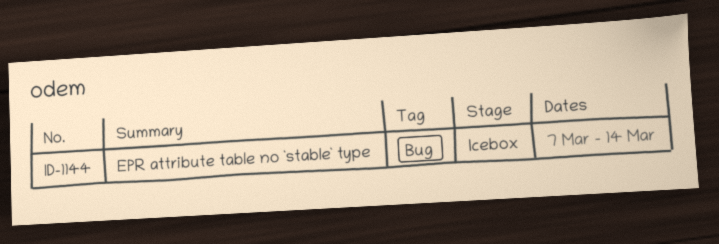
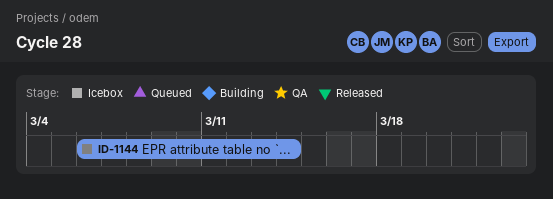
ID-1144, start: Mar 7 -> Mar 6

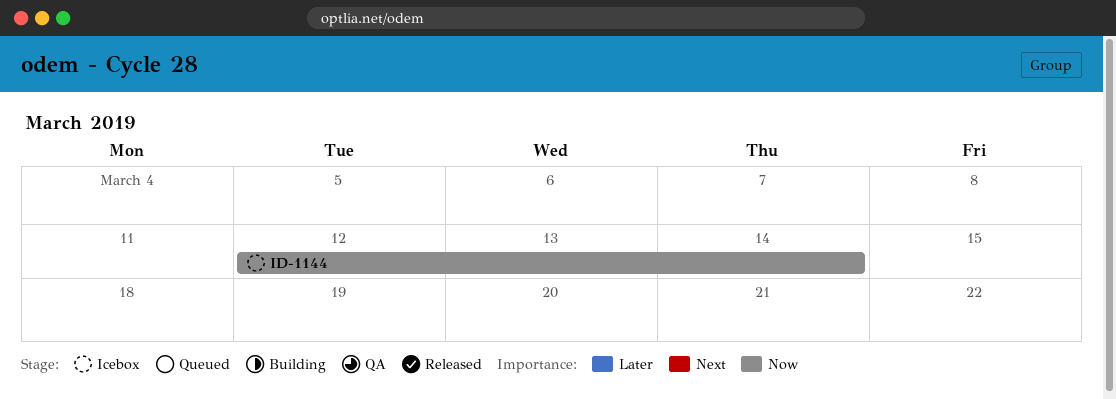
ID-1144, start: Mar 6 -> Mar 12

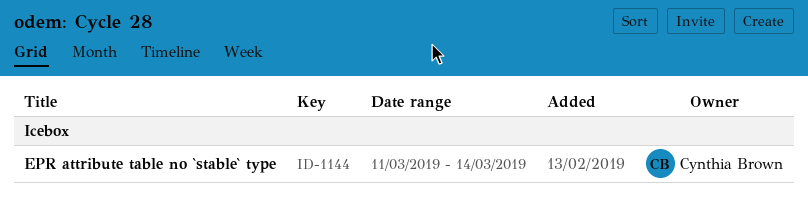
ID-1144, start: Mar 12 -> Mar 11

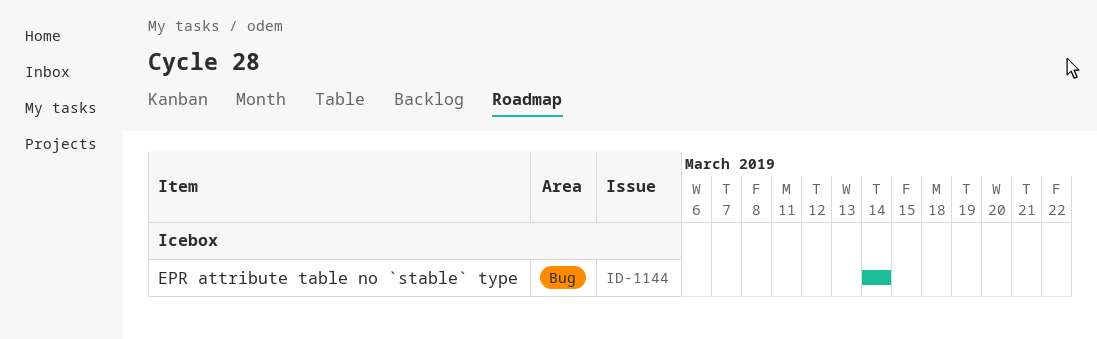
ID-1144, start: Mar 11 -> Mar 14

